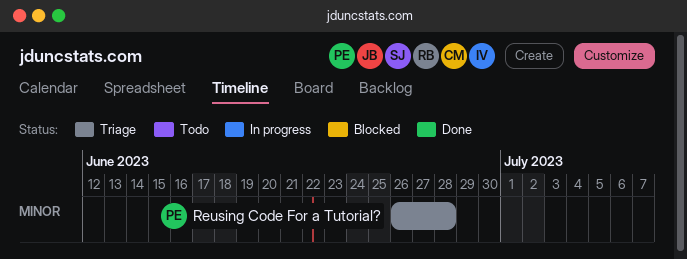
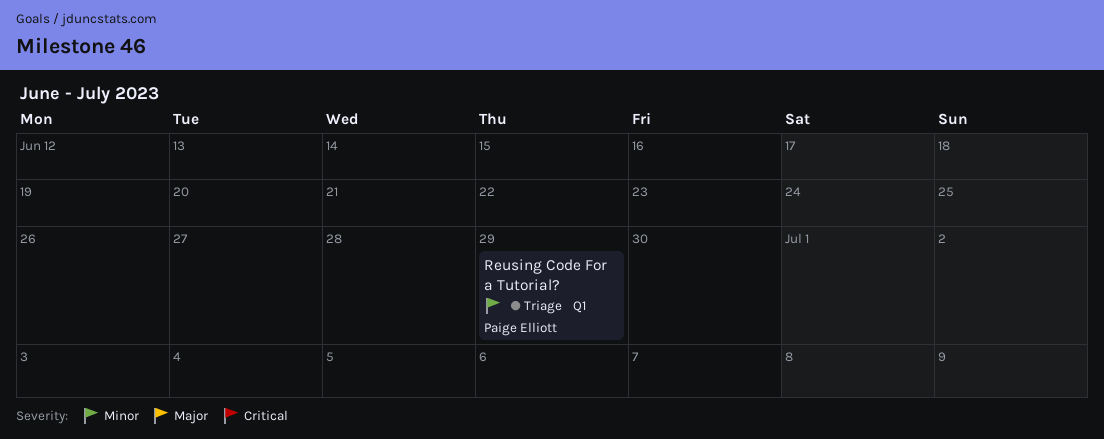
Reusing Code For a Tutorial?, due: Jun 28 -> Jun 29

